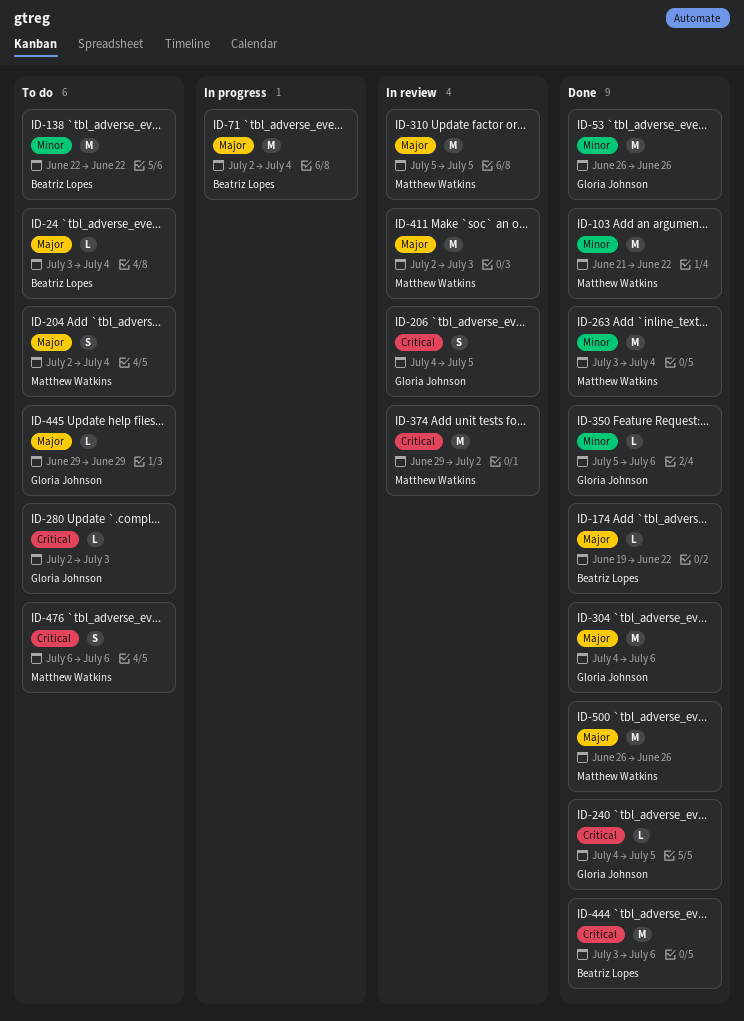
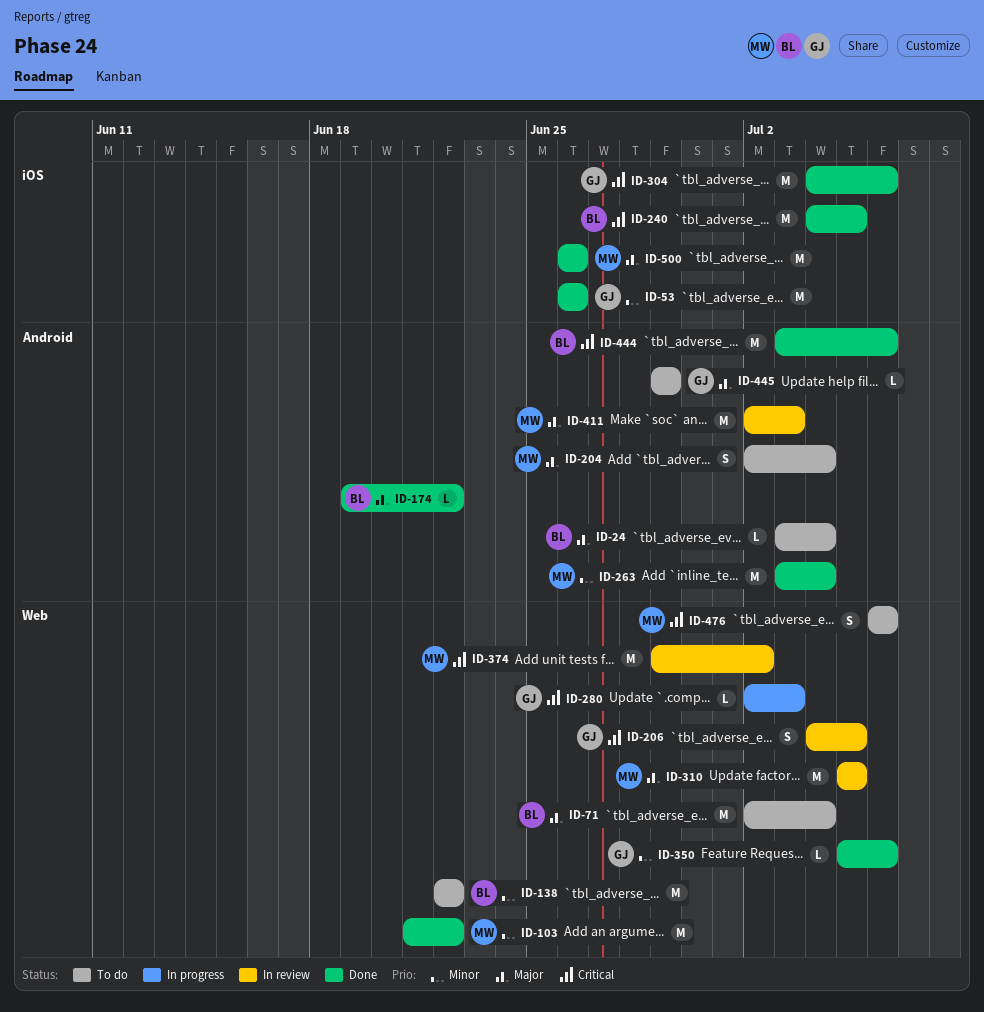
ID-71, status: In progress -> To do
ID-240, owner: Gloria Johnson -> Beatriz Lopes
ID-240, estimate: L -> M
ID-280, status: To do -> In progress
ID-304, priority: Major -> Critical

